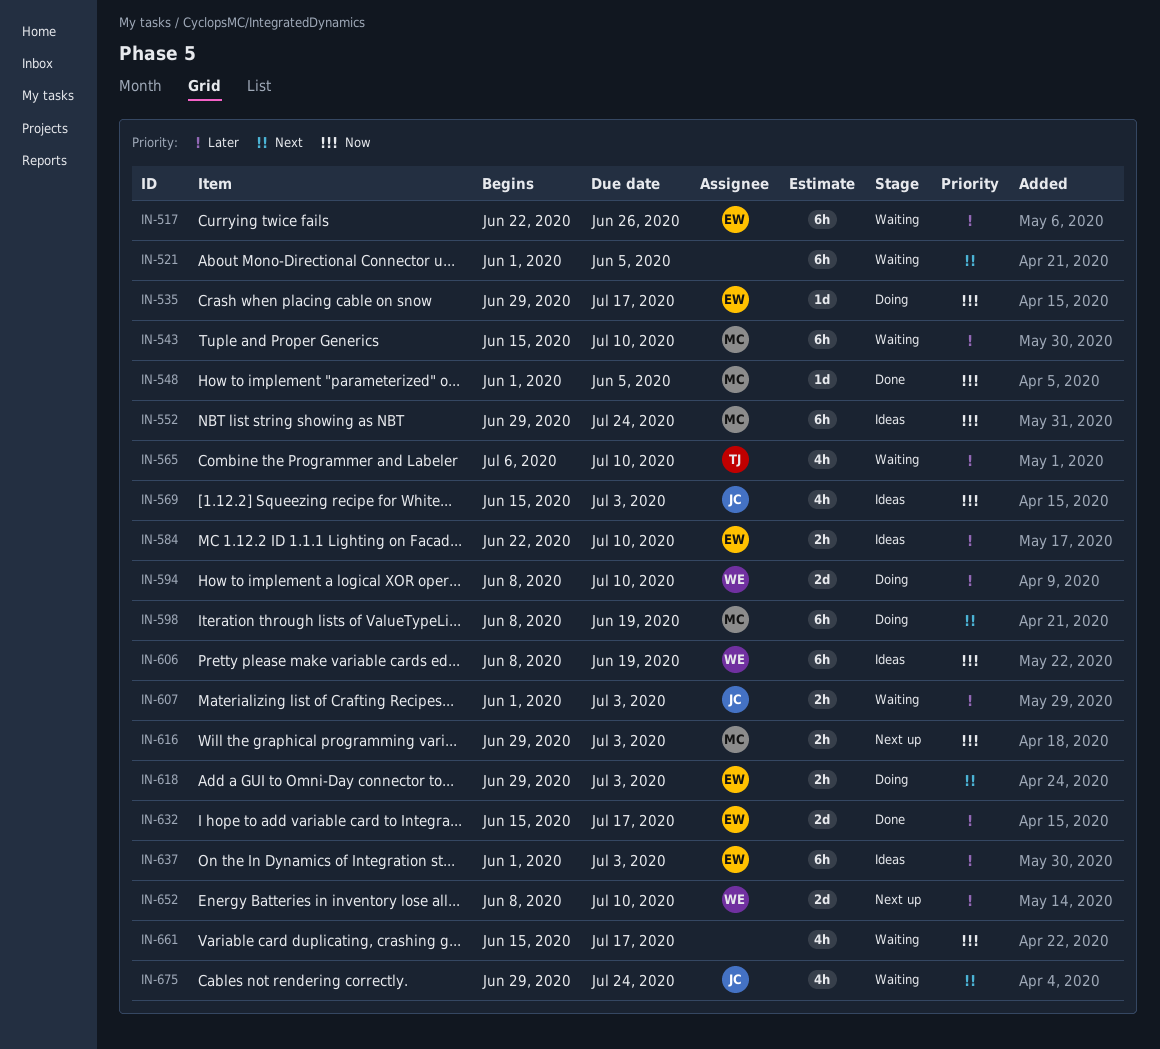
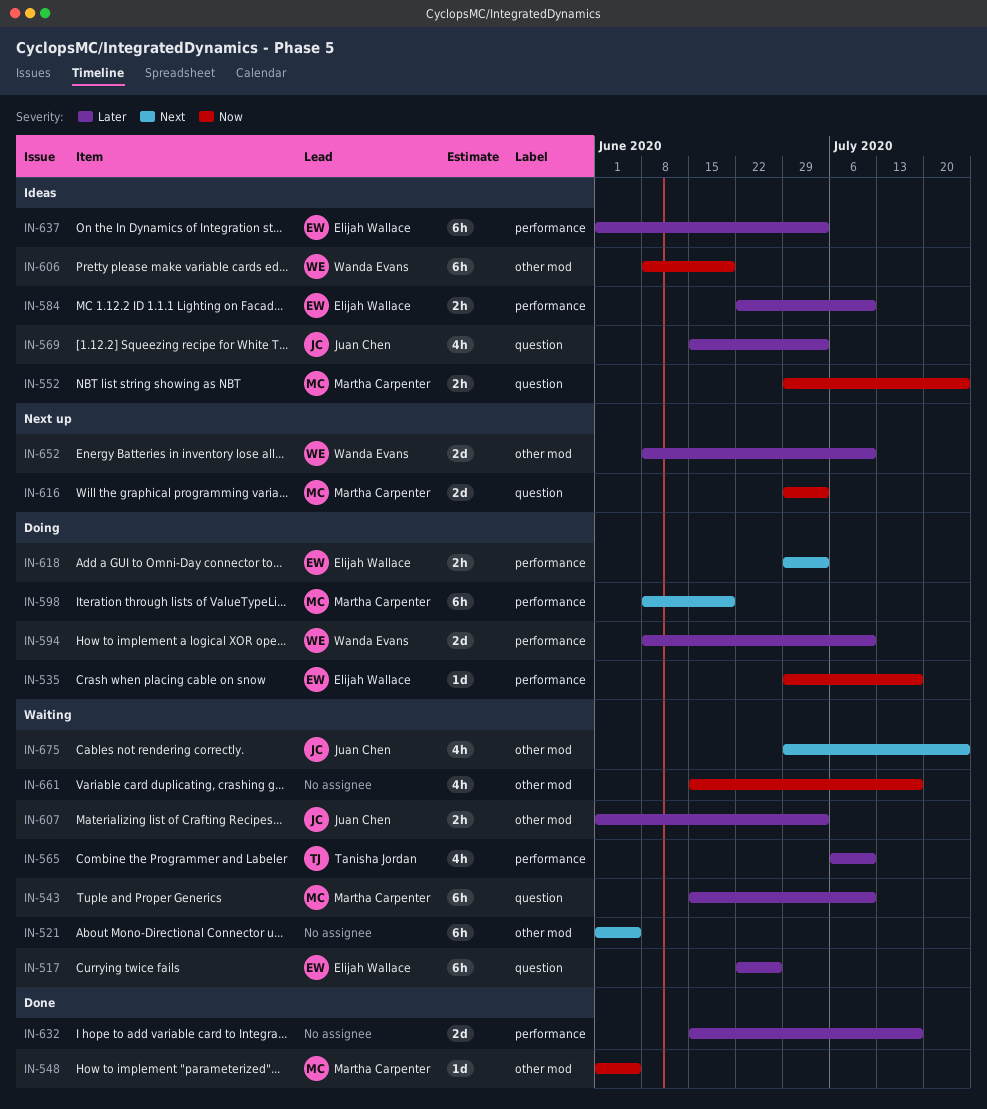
IN-552, estimate: 6h -> 2h
IN-569, priority: Now -> Later
IN-616, estimate: 2h -> 2d
IN-632, owner: Elijah Wallace -> none

